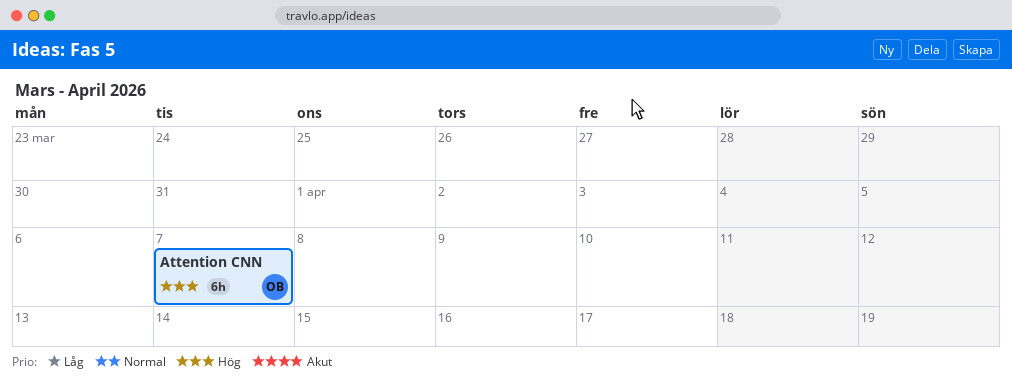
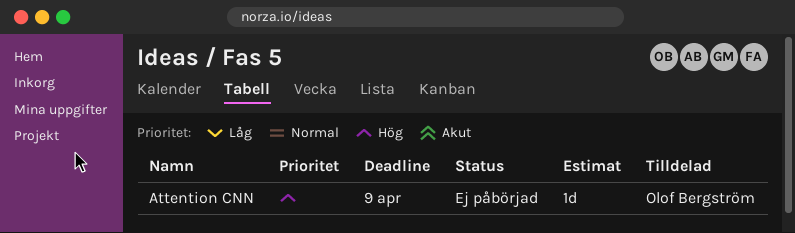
Attention CNN, estimate: 6h -> 1d
Attention CNN, due: Apr 7 -> Apr 9

